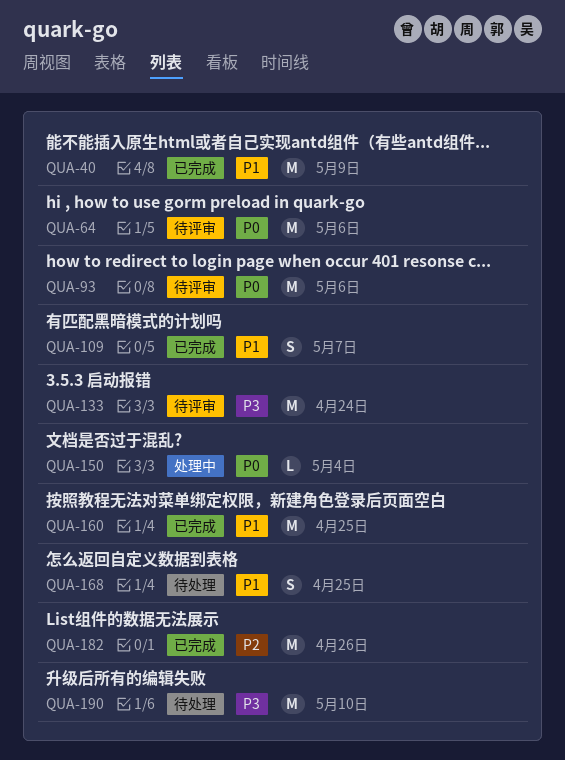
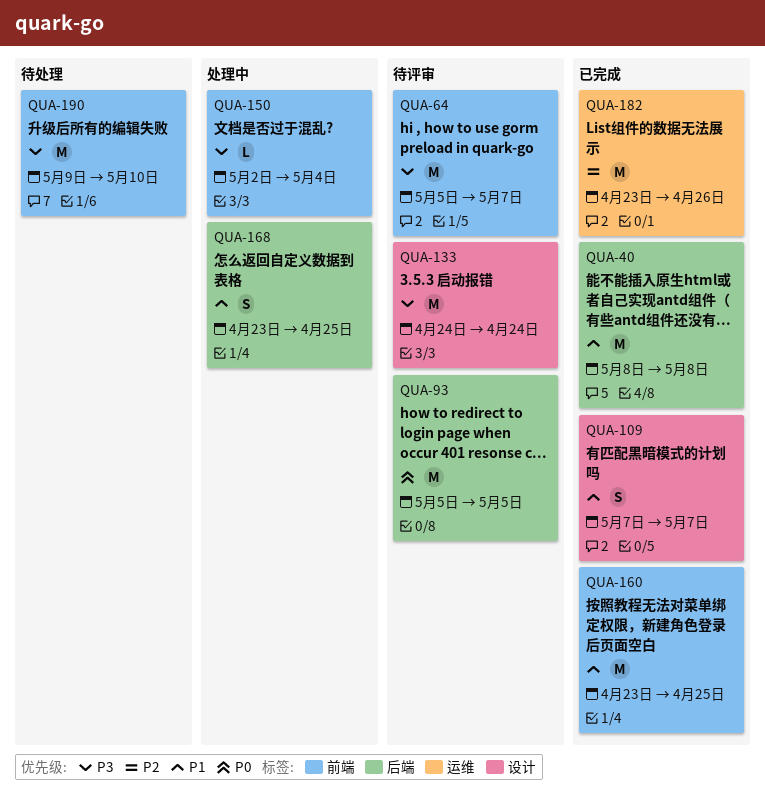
QUA-40, due: May 9 -> May 8
QUA-64, priority: P0 -> P3
QUA-64, due: May 6 -> May 7
QUA-93, due: May 6 -> May 5
QUA-150, priority: P0 -> P3
QUA-168, status: 待处理 -> 处理中

